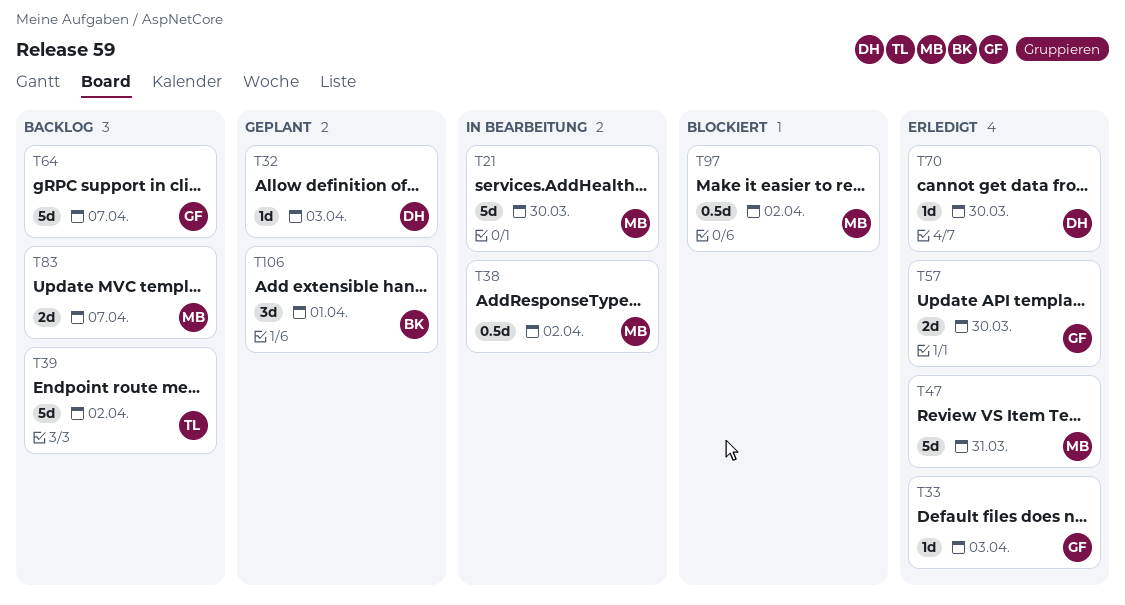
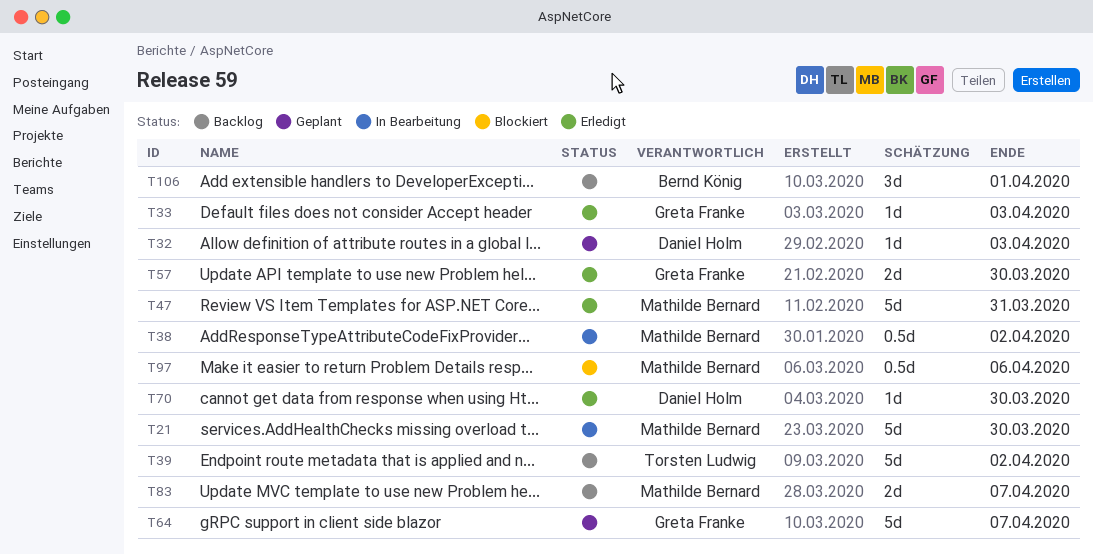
T64, status: Backlog -> Geplant
T97, due: Apr 2 -> Apr 6
T106, status: Geplant -> Backlog

